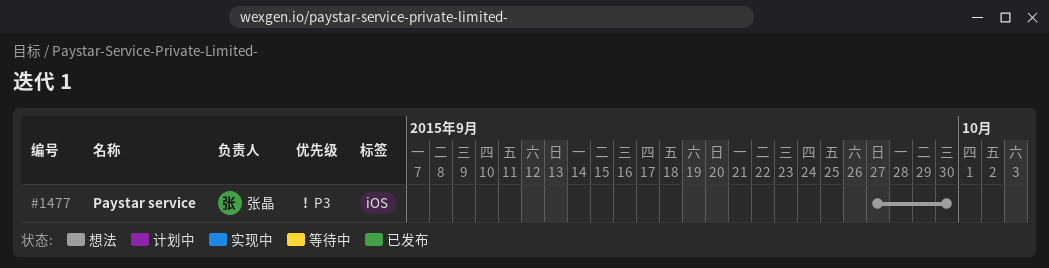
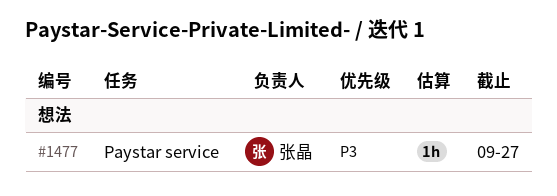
#1477, due: Sep 30 -> Sep 27

